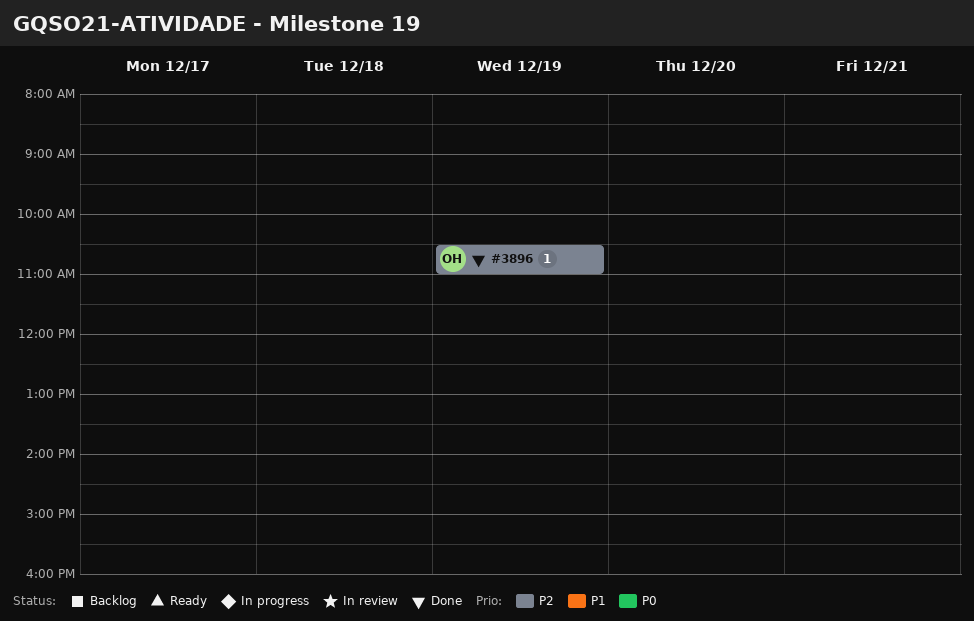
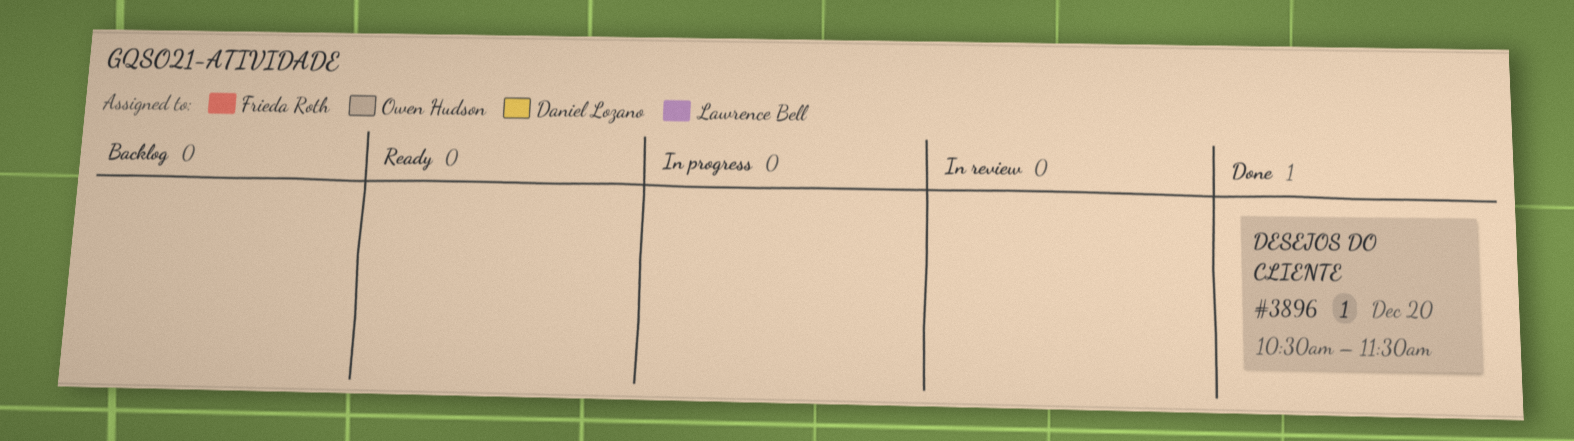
#3896, day: Dec 19 -> Dec 20
#3896, ends: 11:00 -> 11:30

